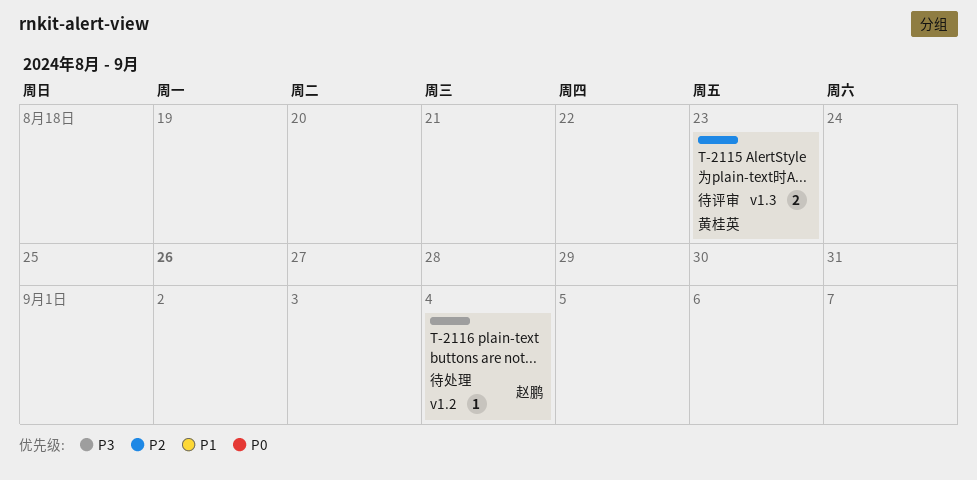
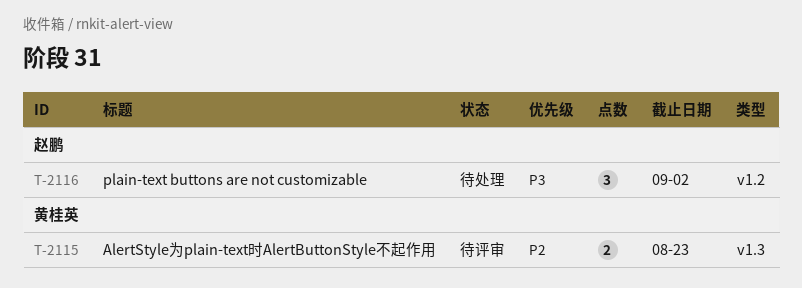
T-2116, estimate: 1 -> 3
T-2116, due: Sep 4 -> Sep 2

